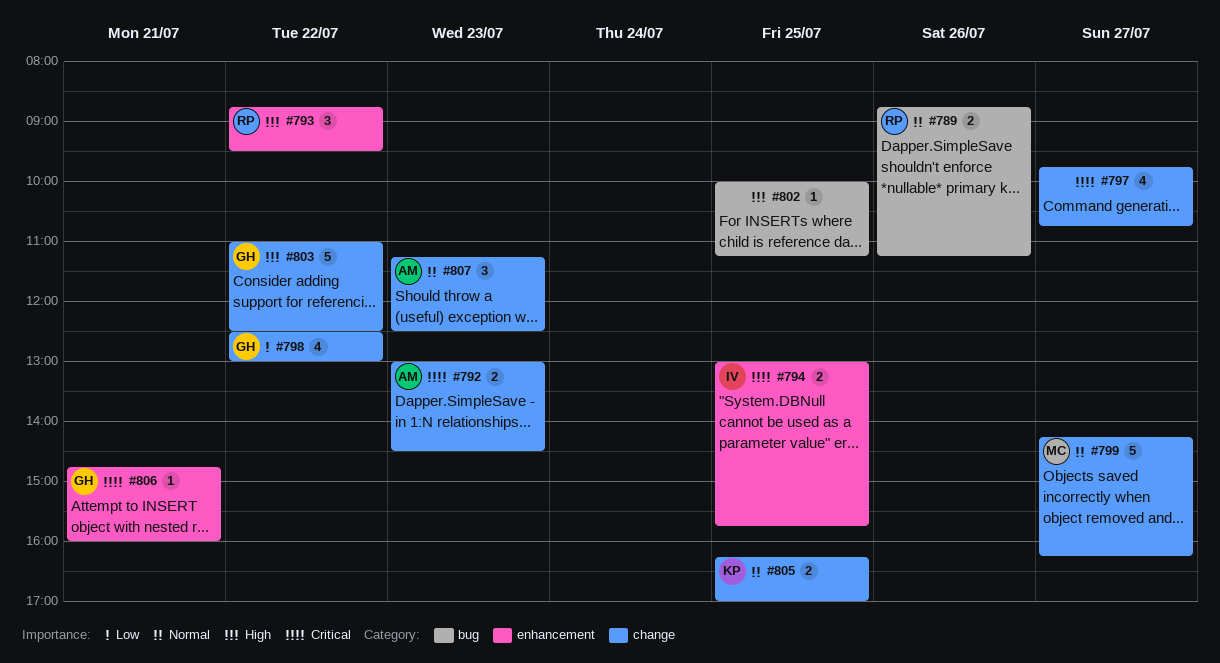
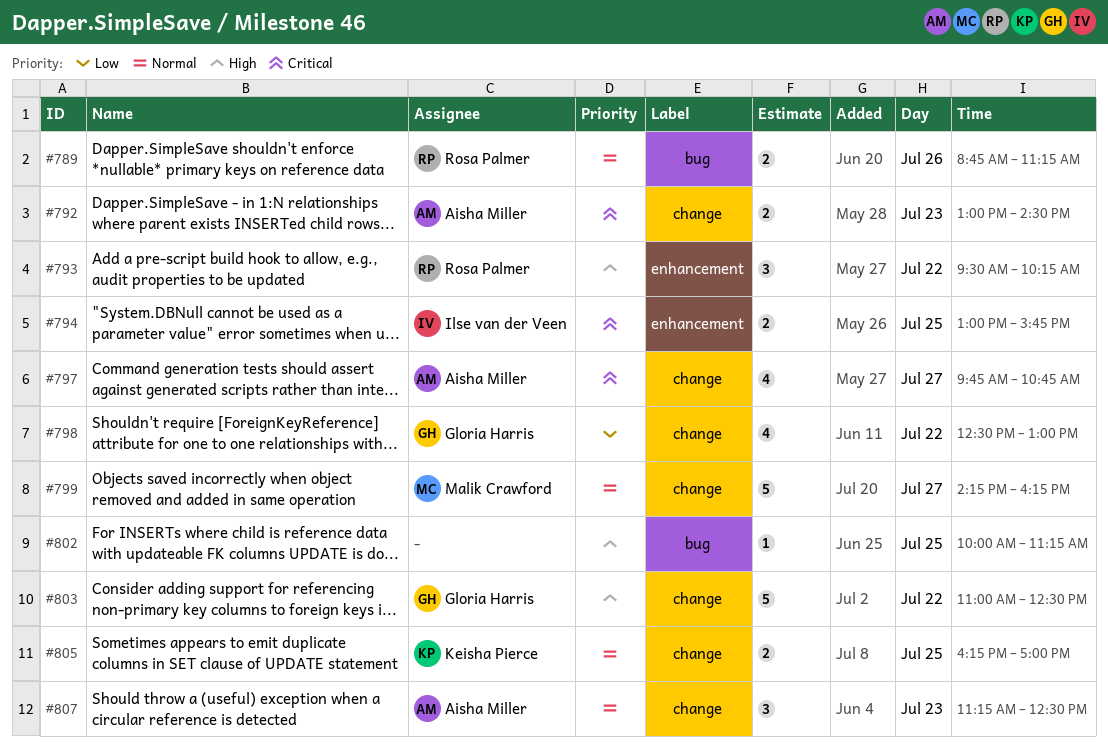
#793, begins: 08:45 -> 09:30
#793, ends: 09:30 -> 10:15
#797, owner: none -> Aisha Miller
#806: present -> none

